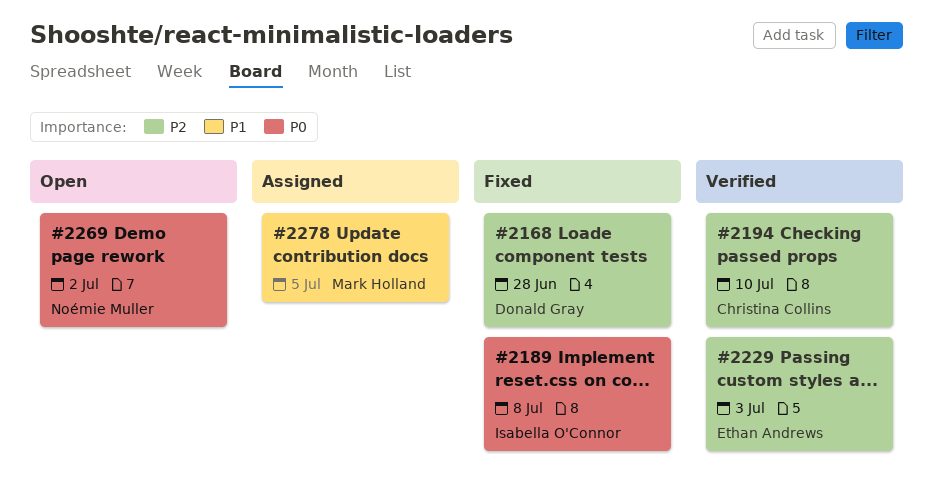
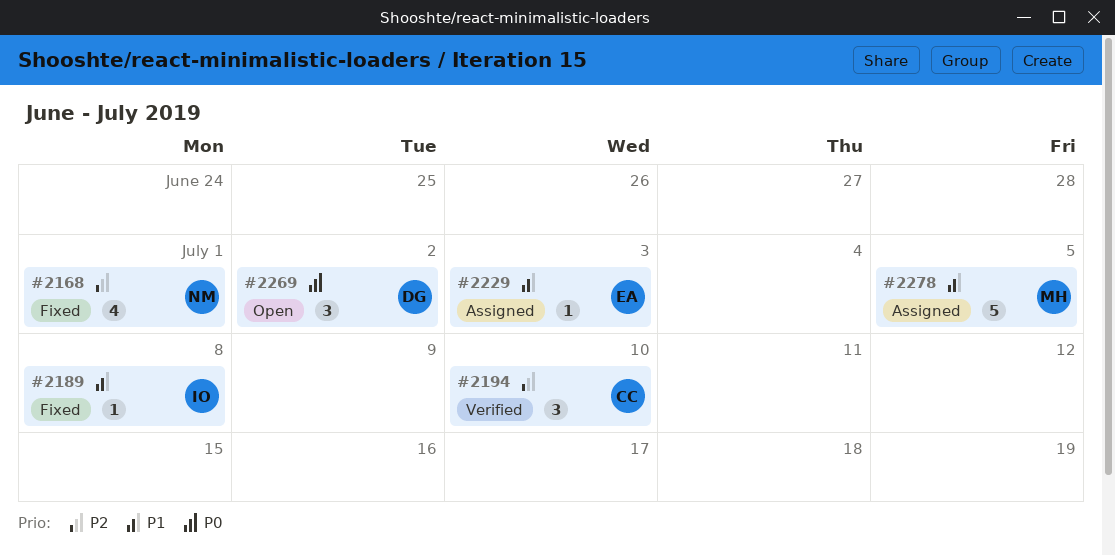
#2168, owner: Donald Gray -> Noémie Muller
#2168, due: Jun 28 -> Jul 1
#2189, priority: P0 -> P1
#2229, status: Verified -> Assigned
#2229, priority: P2 -> P1
#2269, owner: Noémie Muller -> Donald Gray

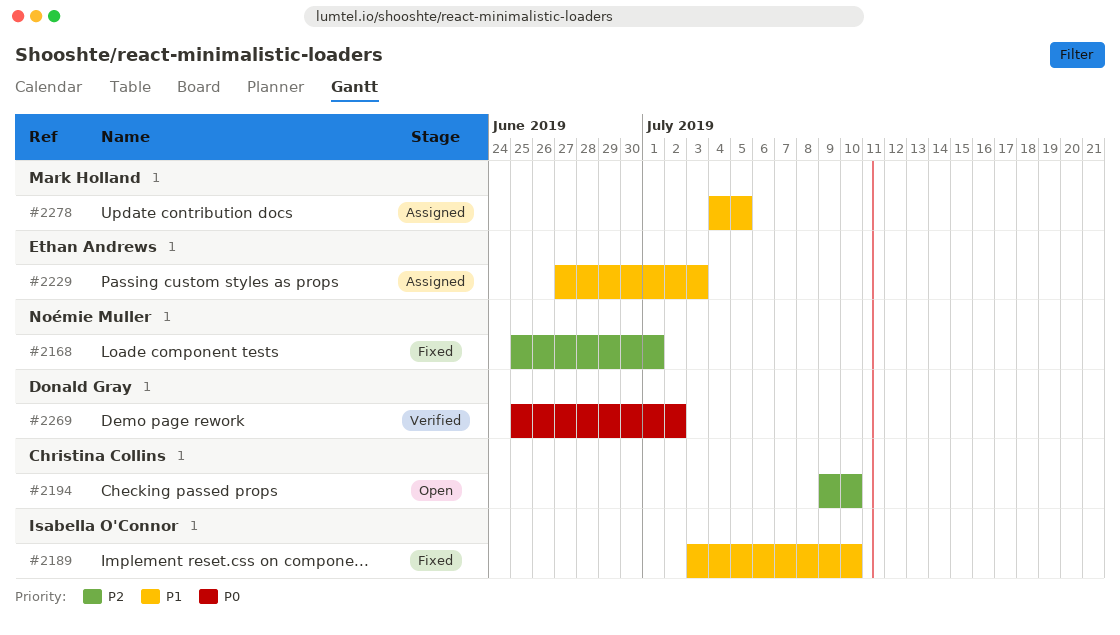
#2189, due: Jul 8 -> Jul 10
#2194, status: Verified -> Open
#2269, status: Open -> Verified

